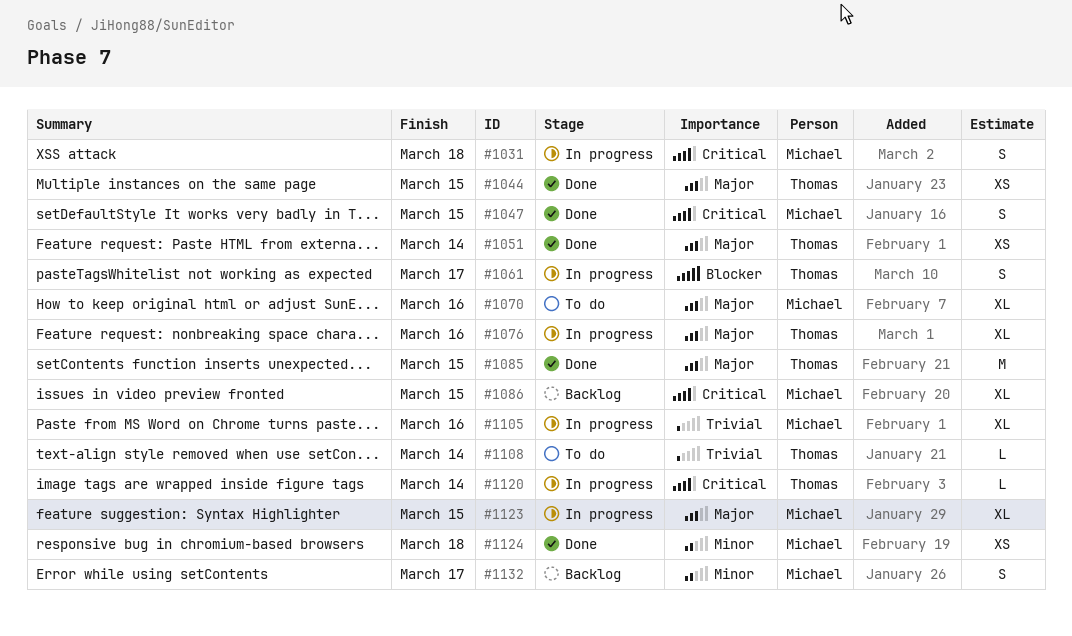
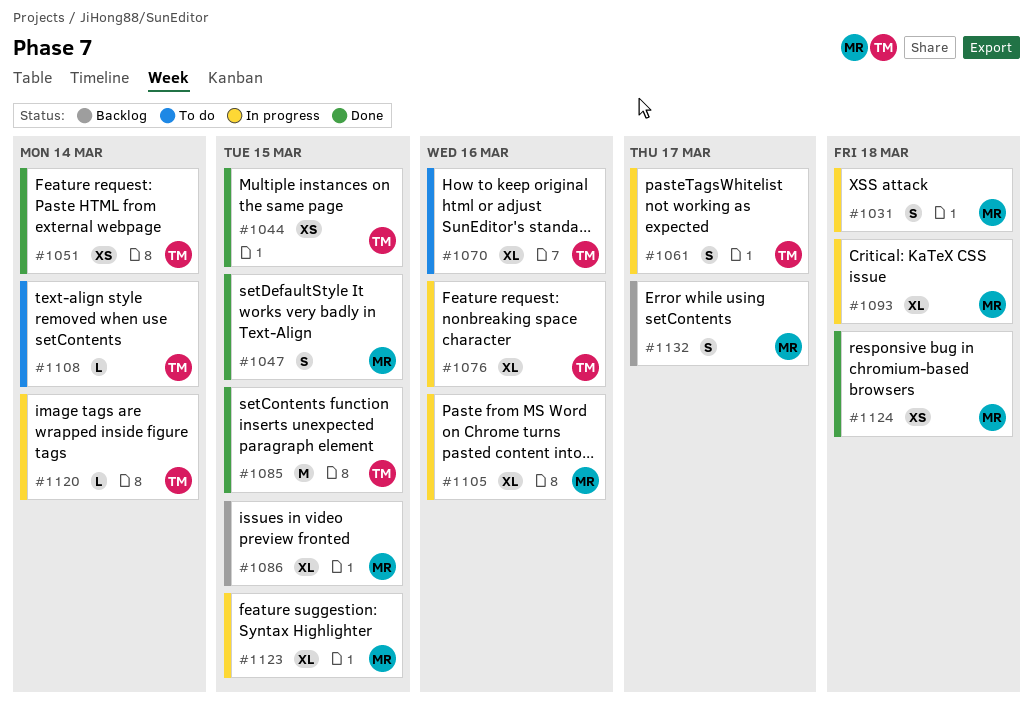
#1070, owner: Michael -> Thomas
#1093: none -> present

